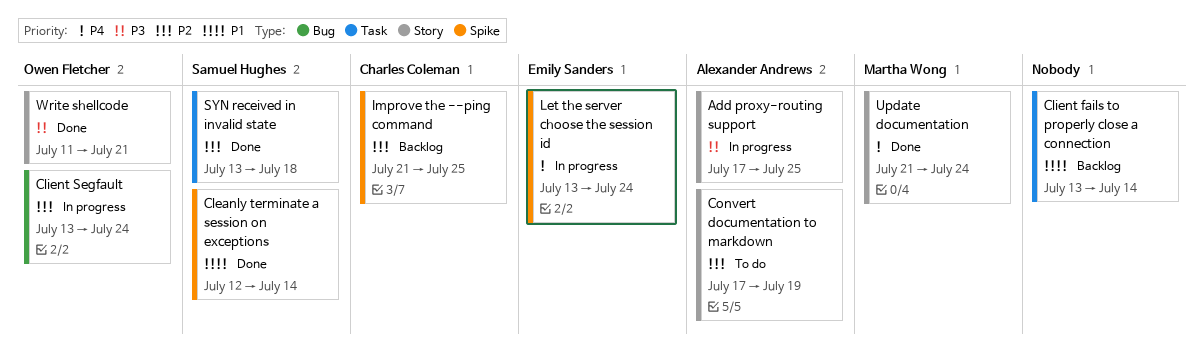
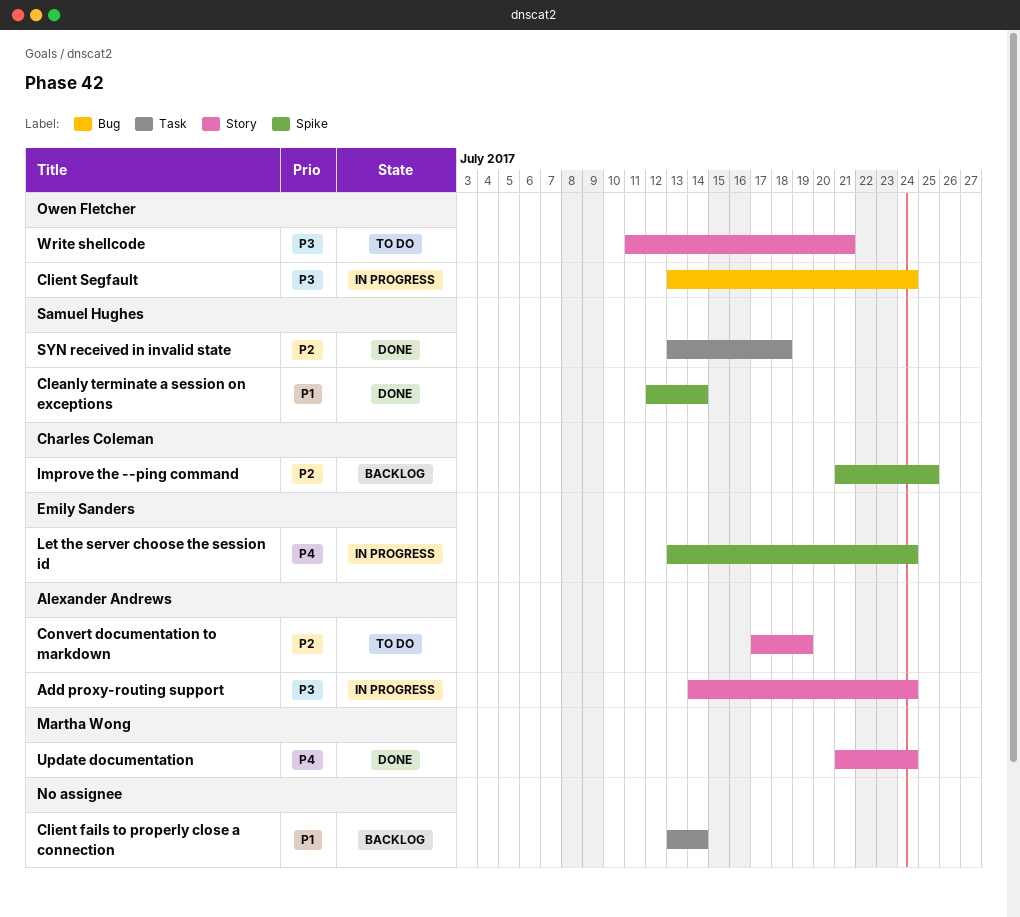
Add proxy-routing support, start: Jul 17 -> Jul 14
Add proxy-routing support, due: Jul 25 -> Jul 24
Client Segfault, priority: P2 -> P3
Write shellcode, status: Done -> To do

